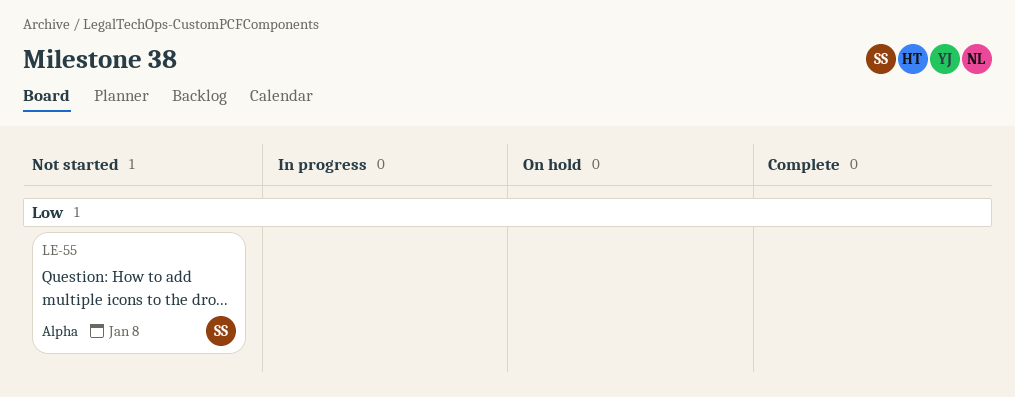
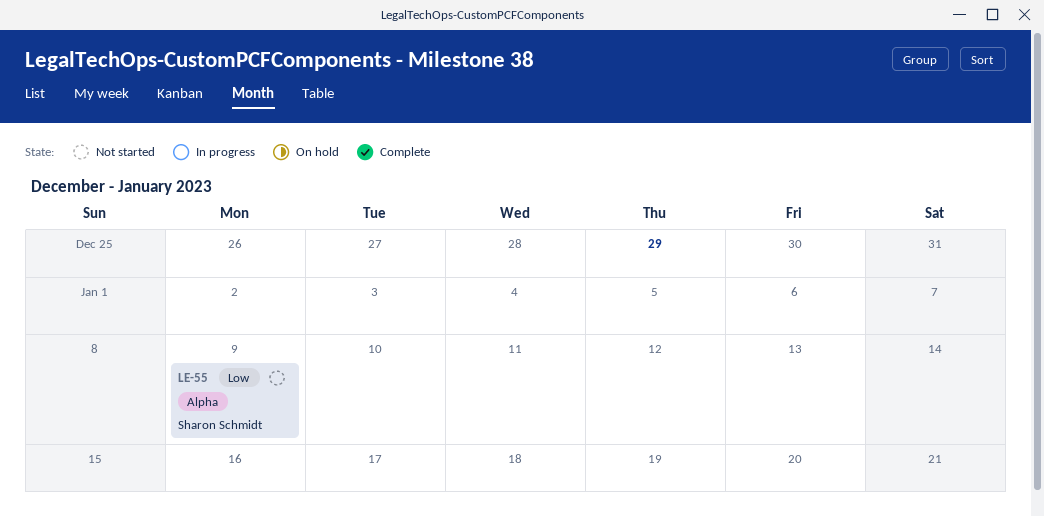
LE-55, due: Jan 8 -> Jan 9

